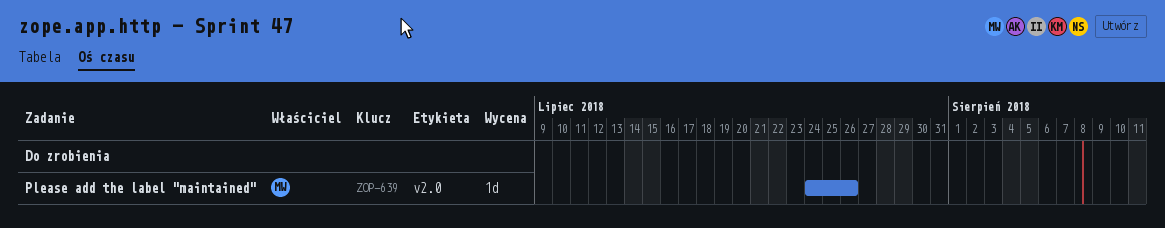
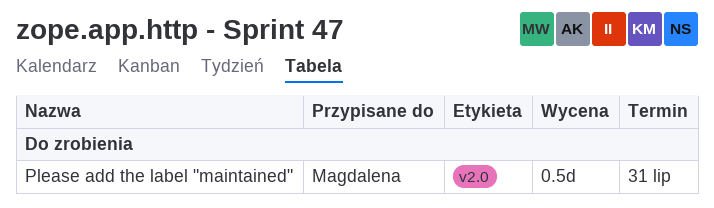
Please add the label "maintained", estimate: 1d -> 0.5d
Please add the label "maintained", due: Jul 26 -> Jul 31

